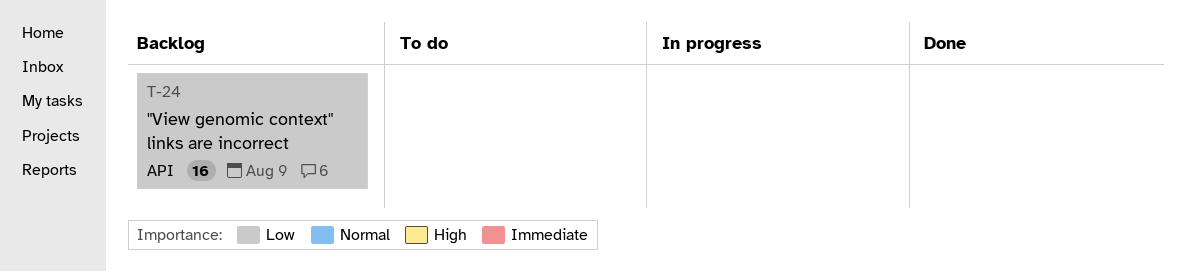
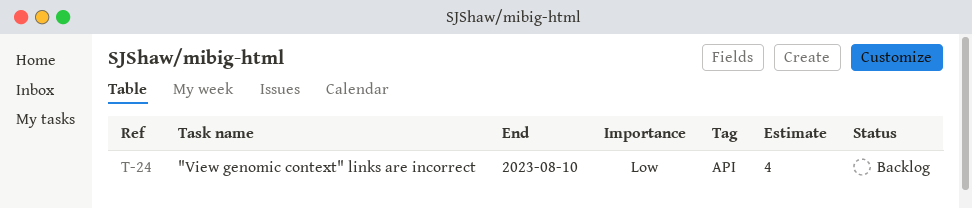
T-24, estimate: 16 -> 4
T-24, due: Aug 9 -> Aug 10

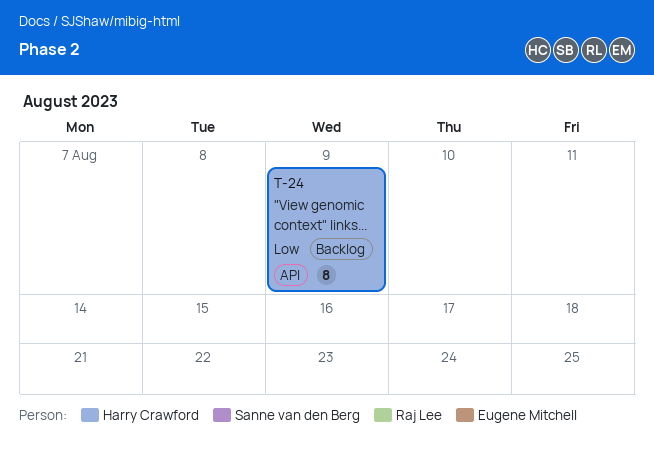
T-24, estimate: 4 -> 8
T-24, due: Aug 10 -> Aug 9

